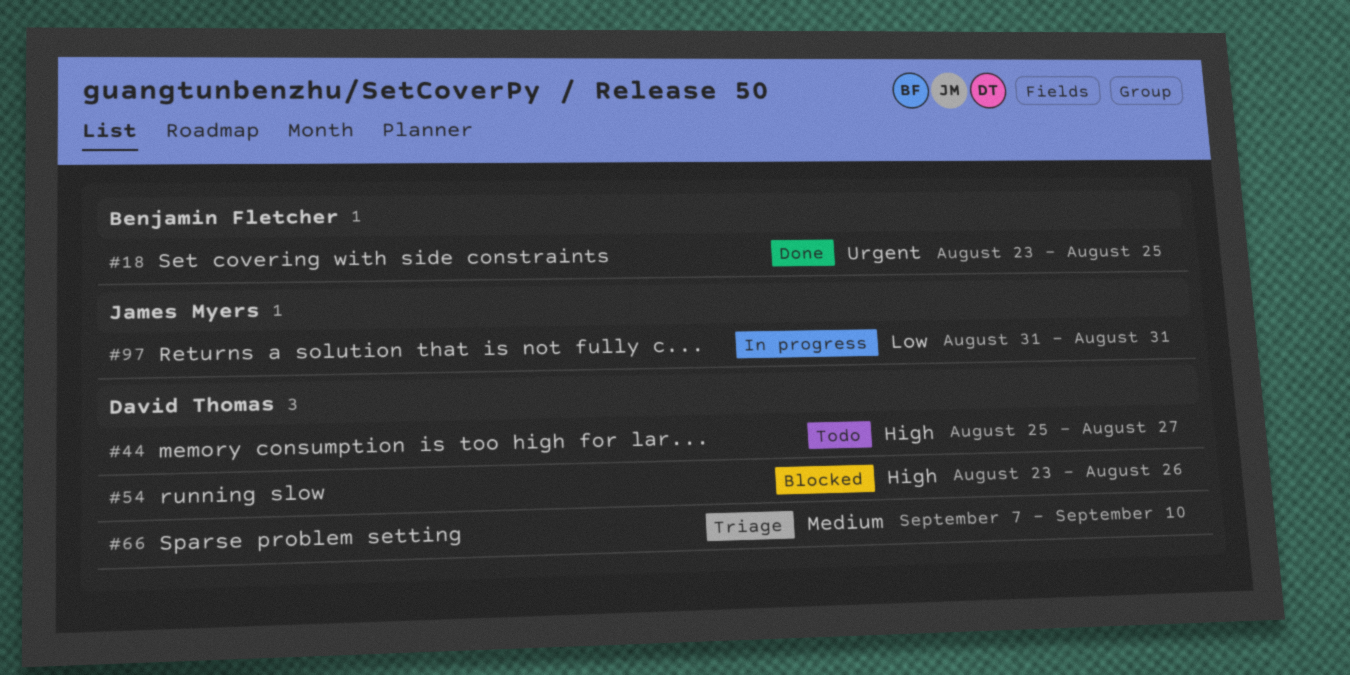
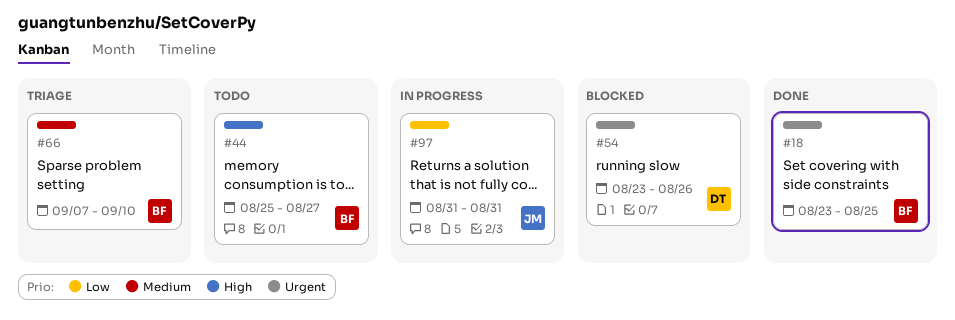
#44, owner: David Thomas -> Benjamin Fletcher
#54, priority: High -> Urgent
#66, owner: David Thomas -> Benjamin Fletcher

